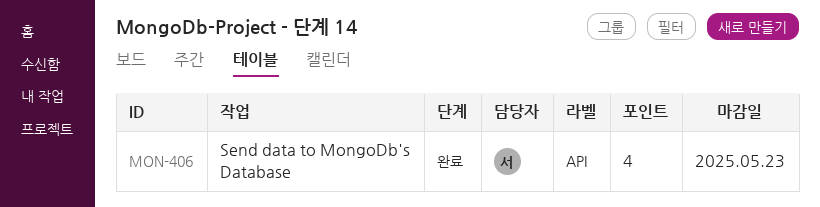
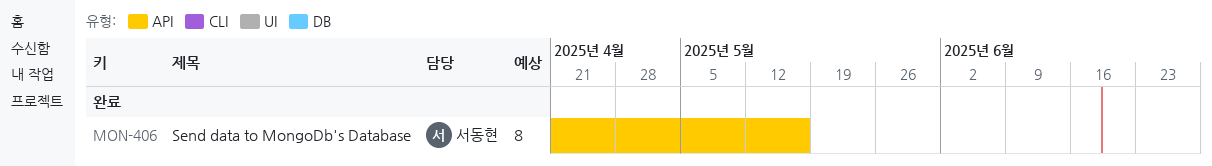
MON-406, estimate: 4 -> 8
MON-406, due: May 23 -> May 16

